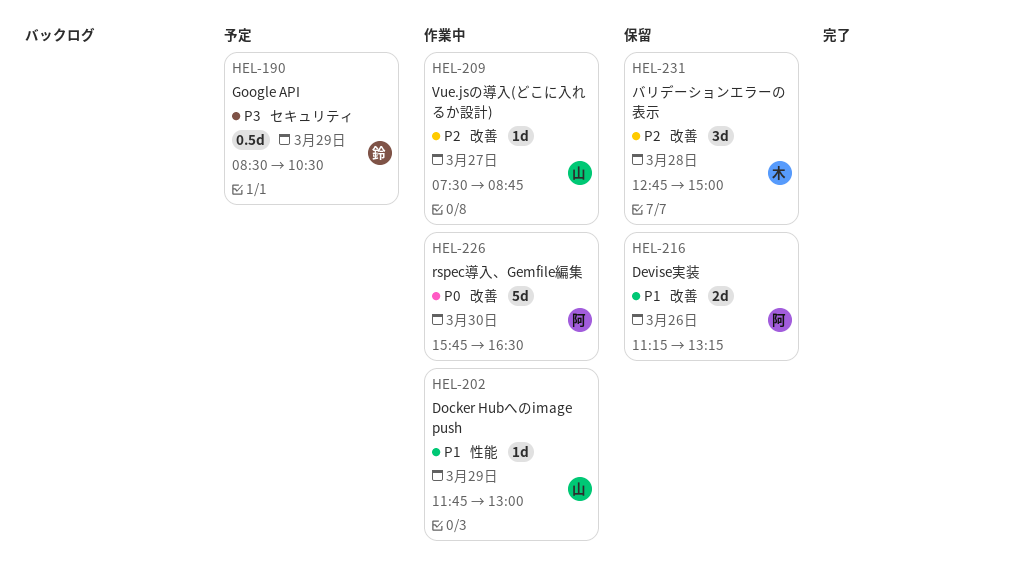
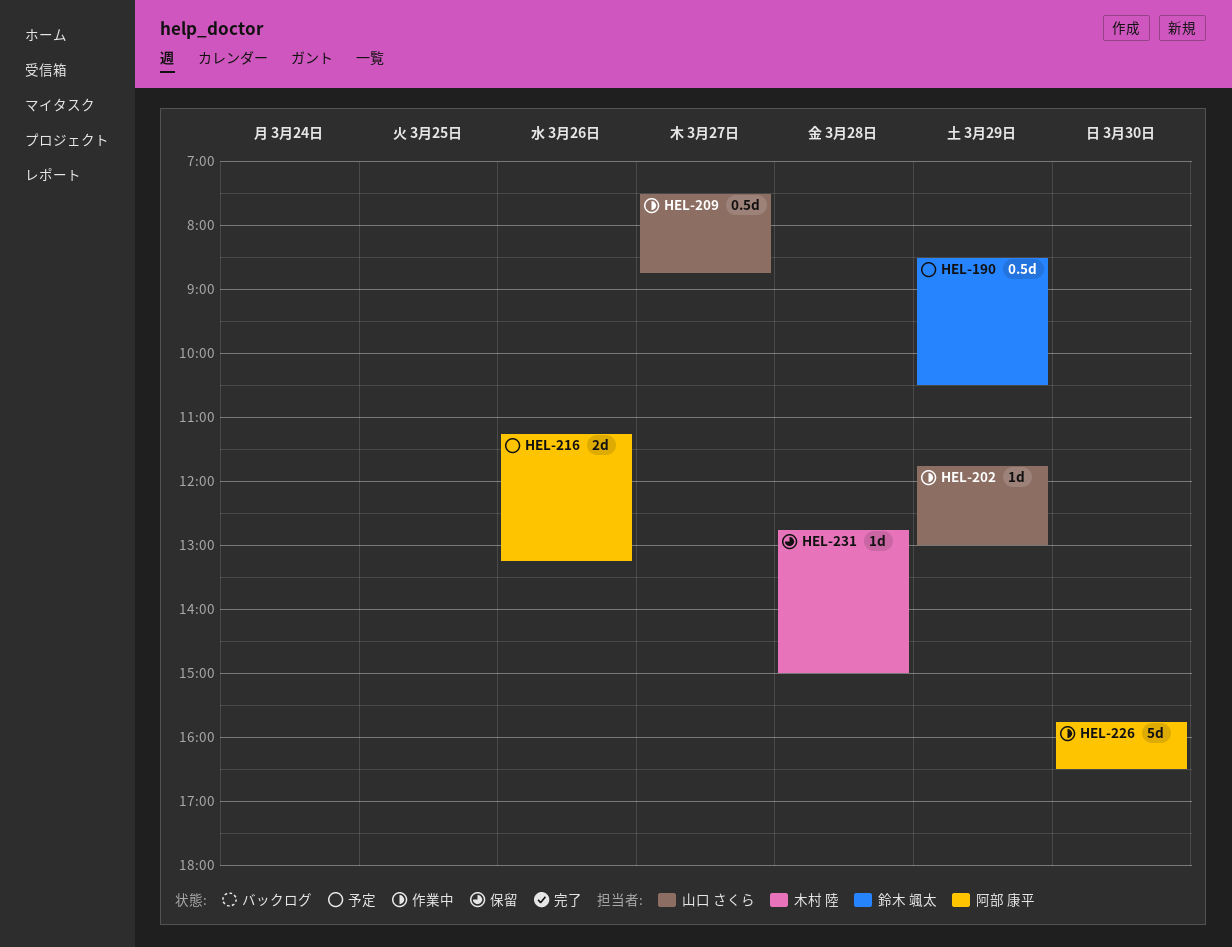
HEL-209, estimate: 1d -> 0.5d
HEL-216, status: 保留 -> 予定
HEL-231, estimate: 3d -> 1d

